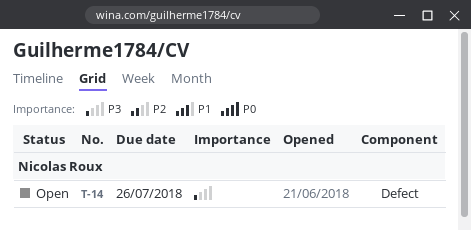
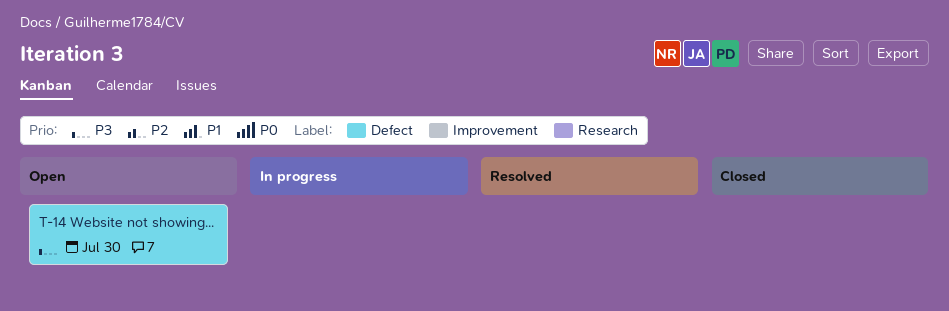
T-14, due: Jul 26 -> Jul 30

